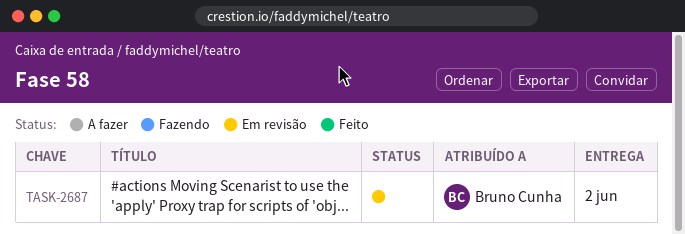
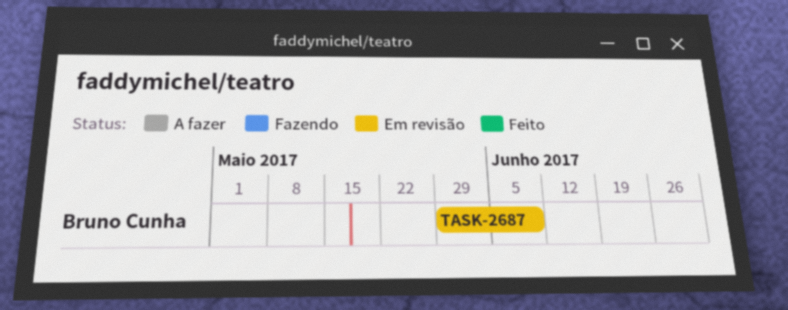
TASK-2687, due: Jun 2 -> Jun 9

